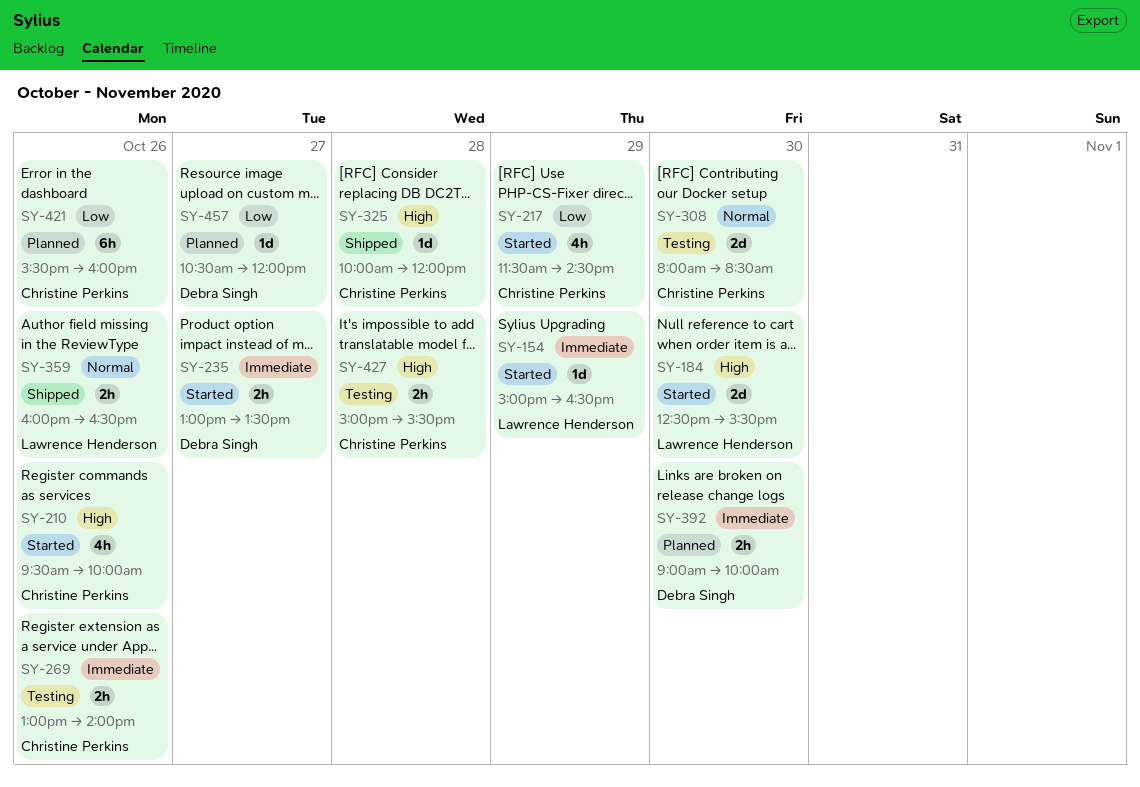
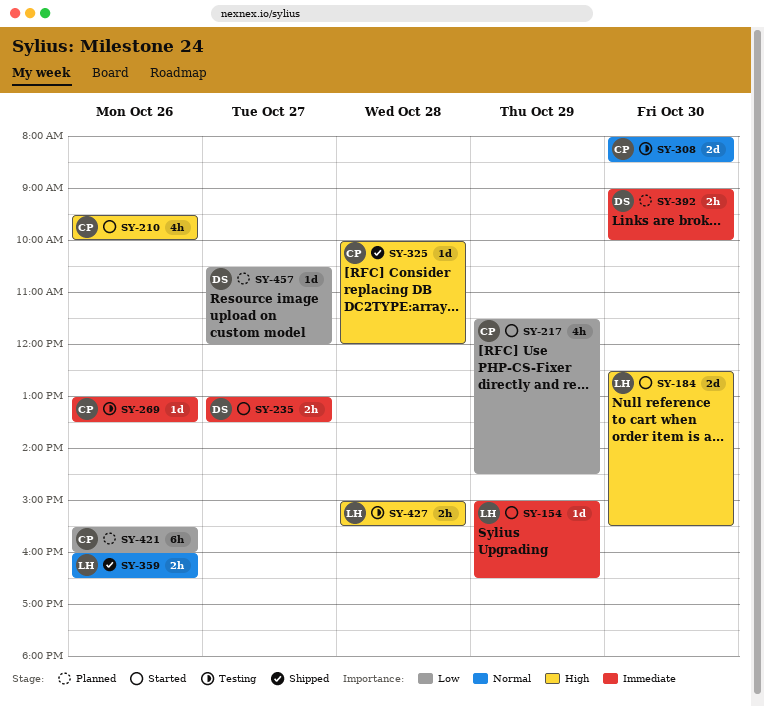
SY-269, estimate: 2h -> 1d
SY-269, ends: 14:00 -> 13:30
SY-427, owner: Christine Perkins -> Lawrence Henderson

